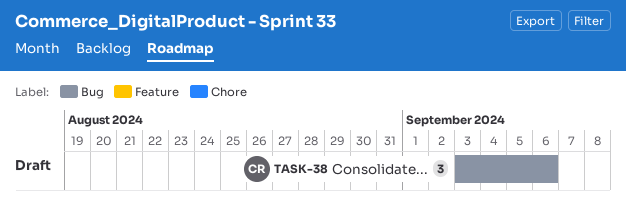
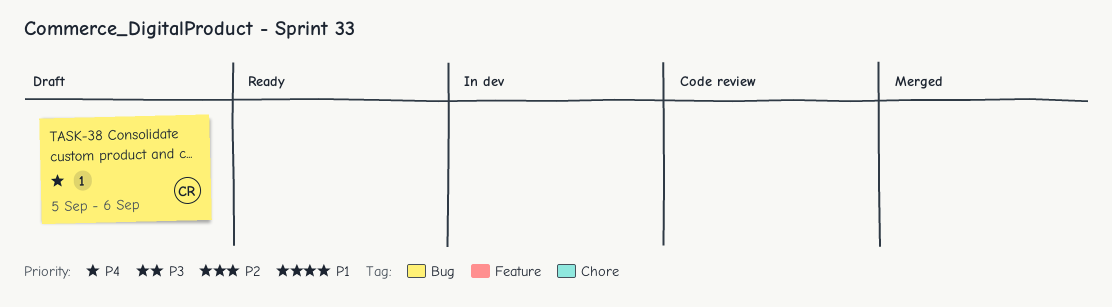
TASK-38, estimate: 3 -> 1
TASK-38, start: Sep 3 -> Sep 5

